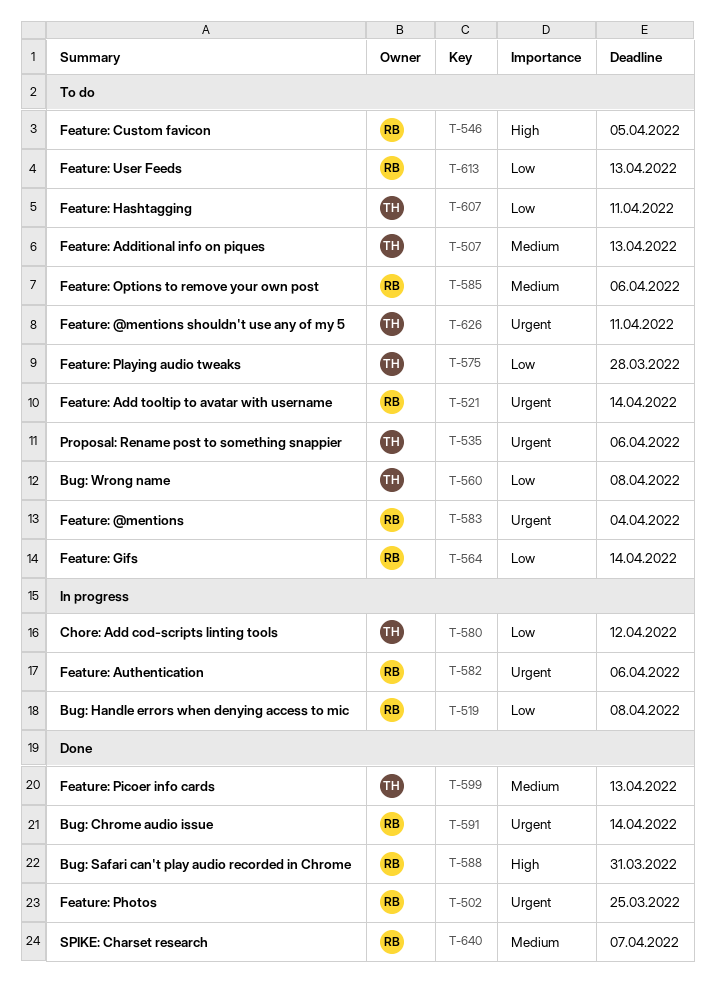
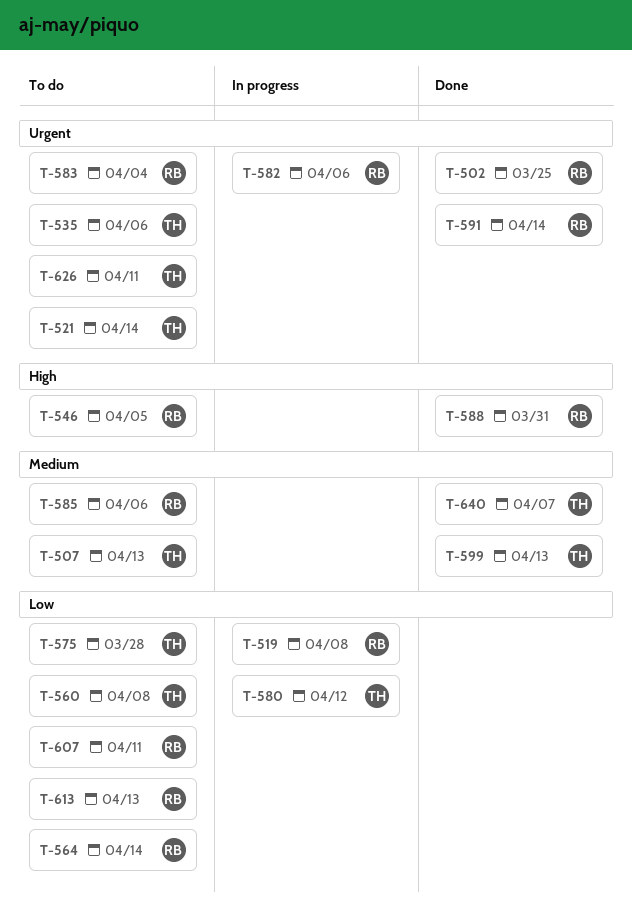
T-521, owner: RB -> TH
T-607, owner: TH -> RB
T-640, owner: RB -> TH

